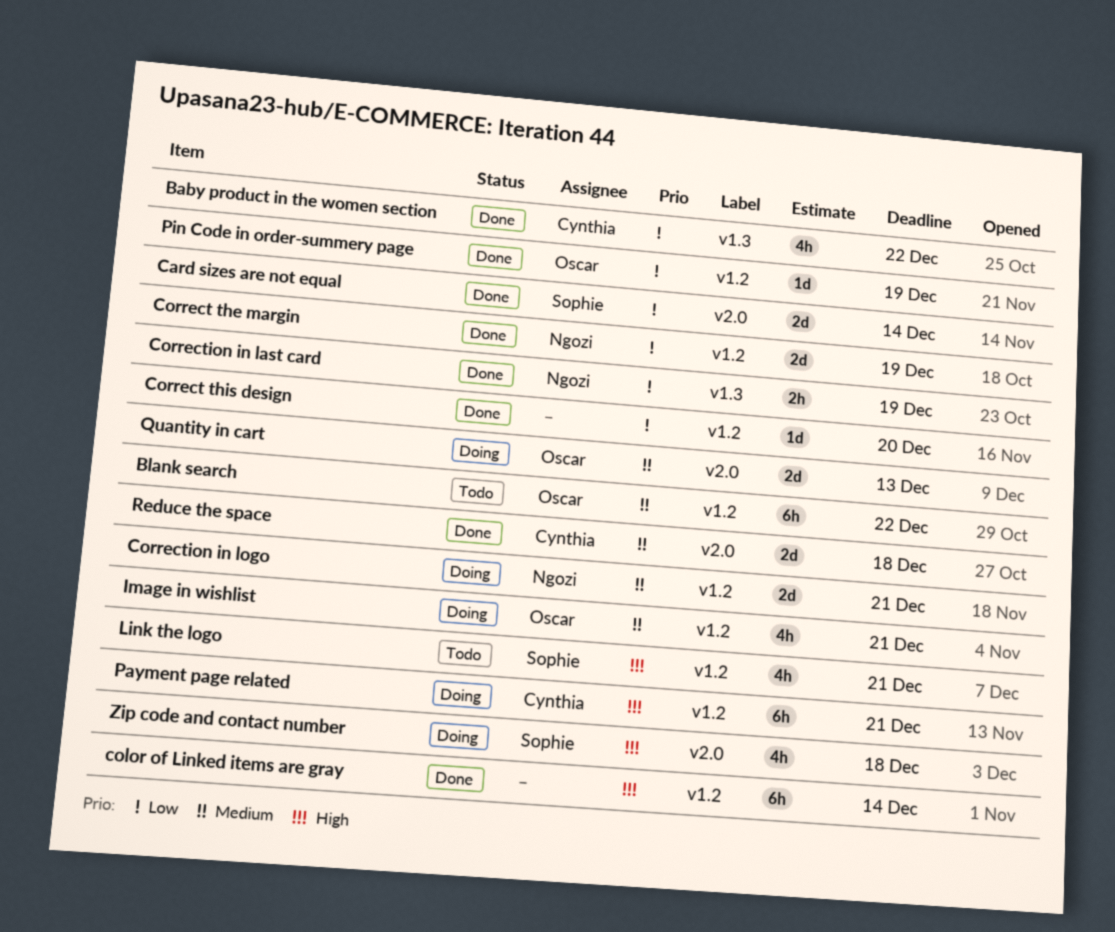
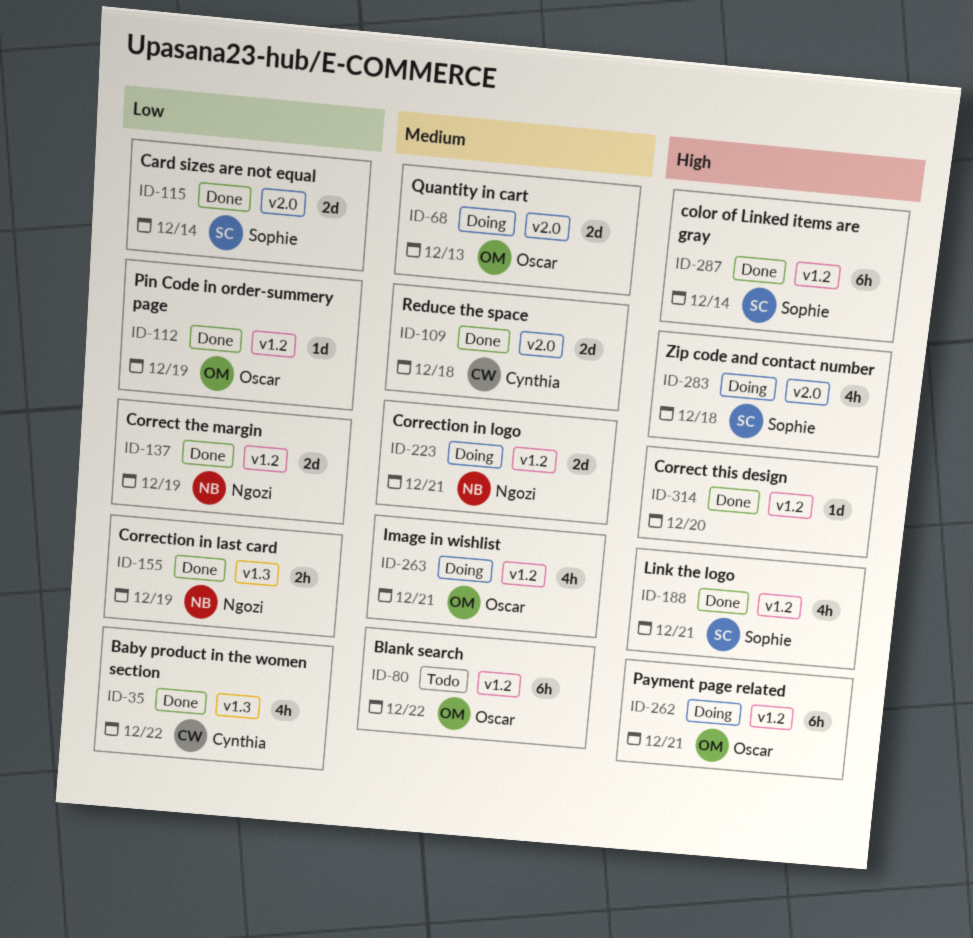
color of Linked items are gray, owner: none -> Sophie
Correct this design, priority: Low -> High
Link the logo, status: Todo -> Done
Payment page related, owner: Cynthia -> Oscar

